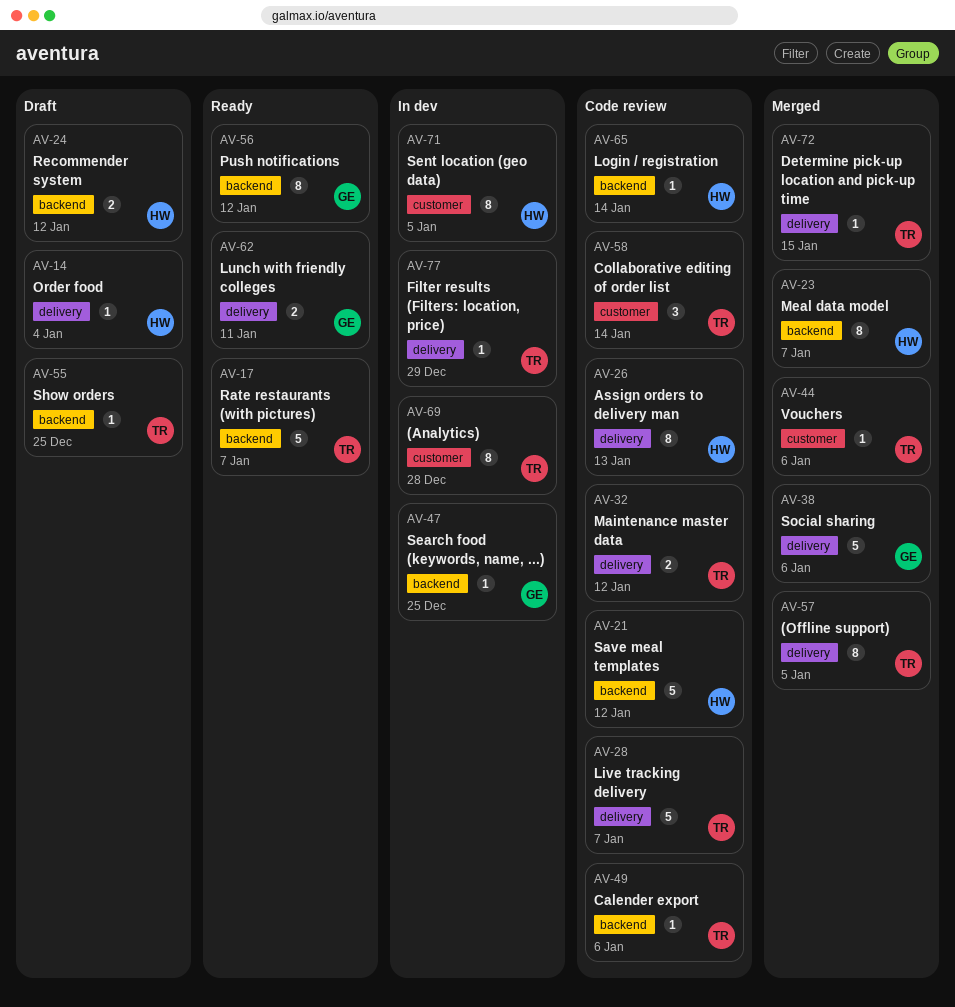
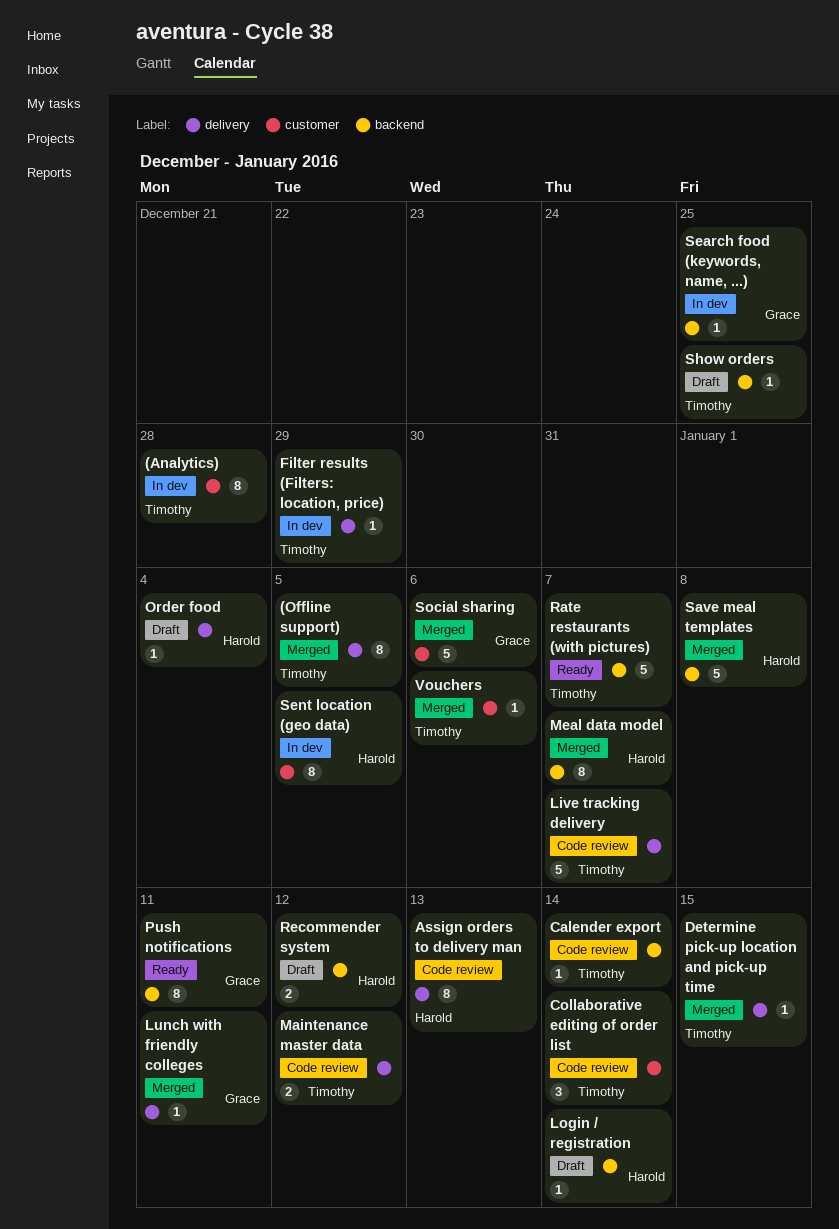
Calender export, due: Jan 6 -> Jan 14
Login / registration, status: Code review -> Draft
Lunch with friendly colleges, status: Ready -> Merged
Lunch with friendly colleges, estimate: 2 -> 1
Push notifications, due: Jan 12 -> Jan 11
Save meal templates, status: Code review -> Merged
Save meal templates, due: Jan 12 -> Jan 8
Social sharing, label: delivery -> customer

